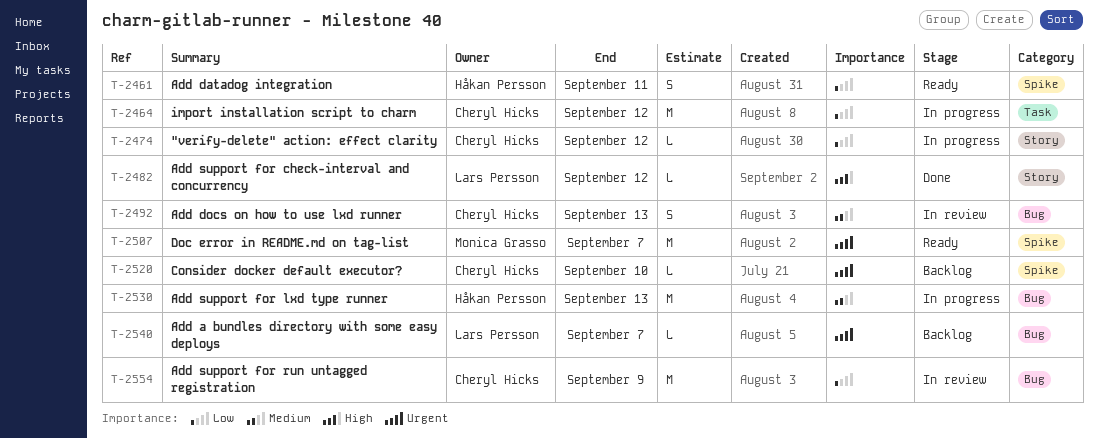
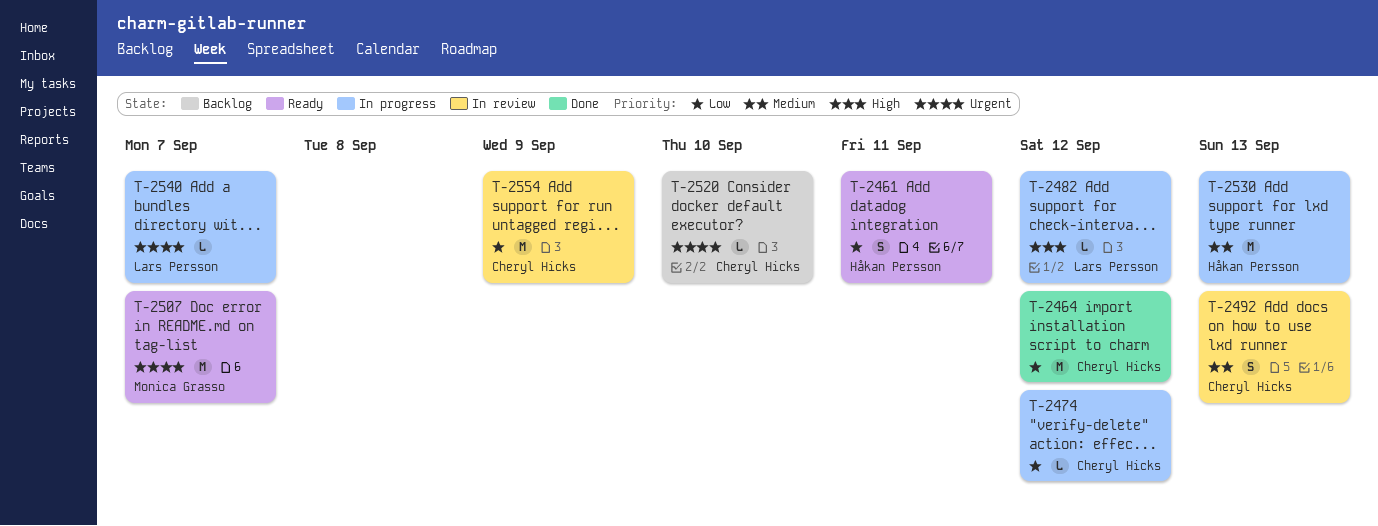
T-2464, status: In progress -> Done
T-2482, status: Done -> In progress
T-2540, status: Backlog -> In progress

